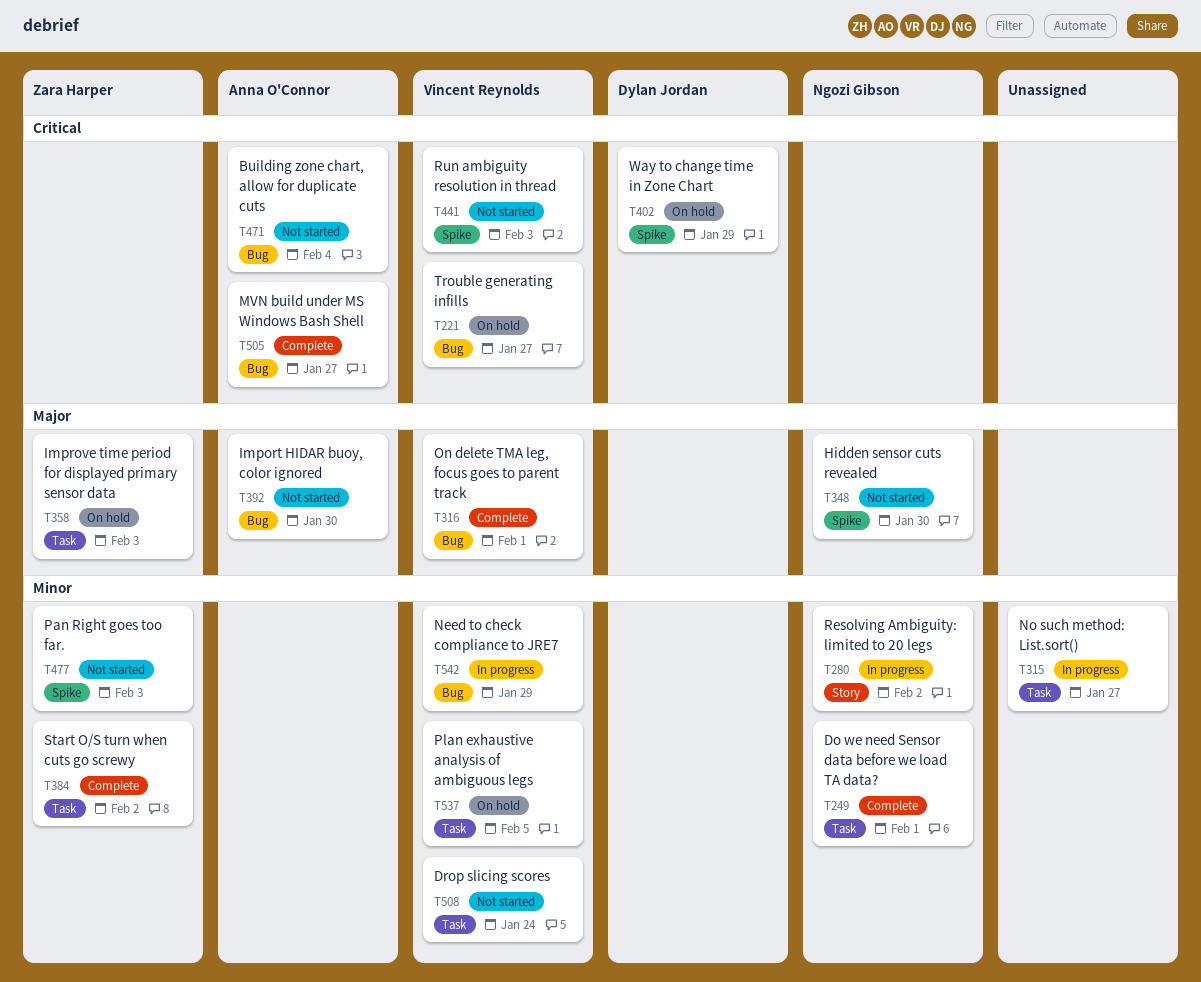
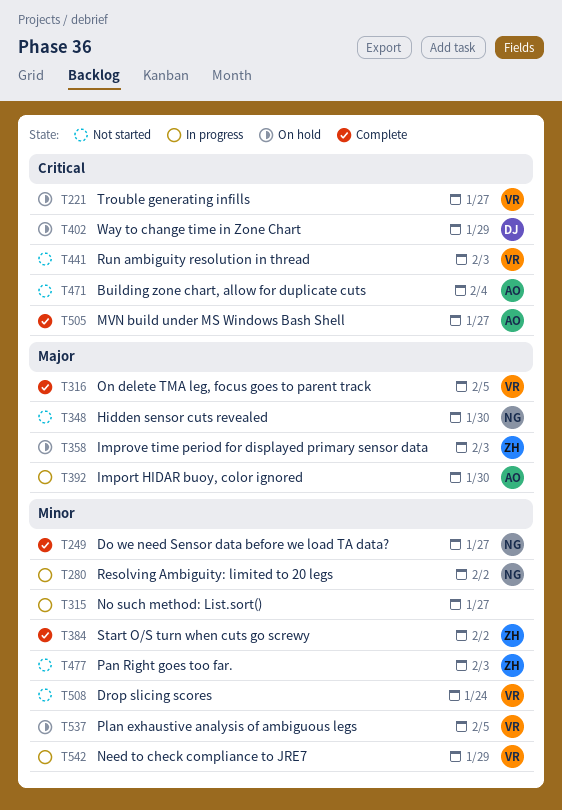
T249, due: Feb 1 -> Jan 27
T316, due: Feb 1 -> Feb 5
T392, status: Not started -> In progress

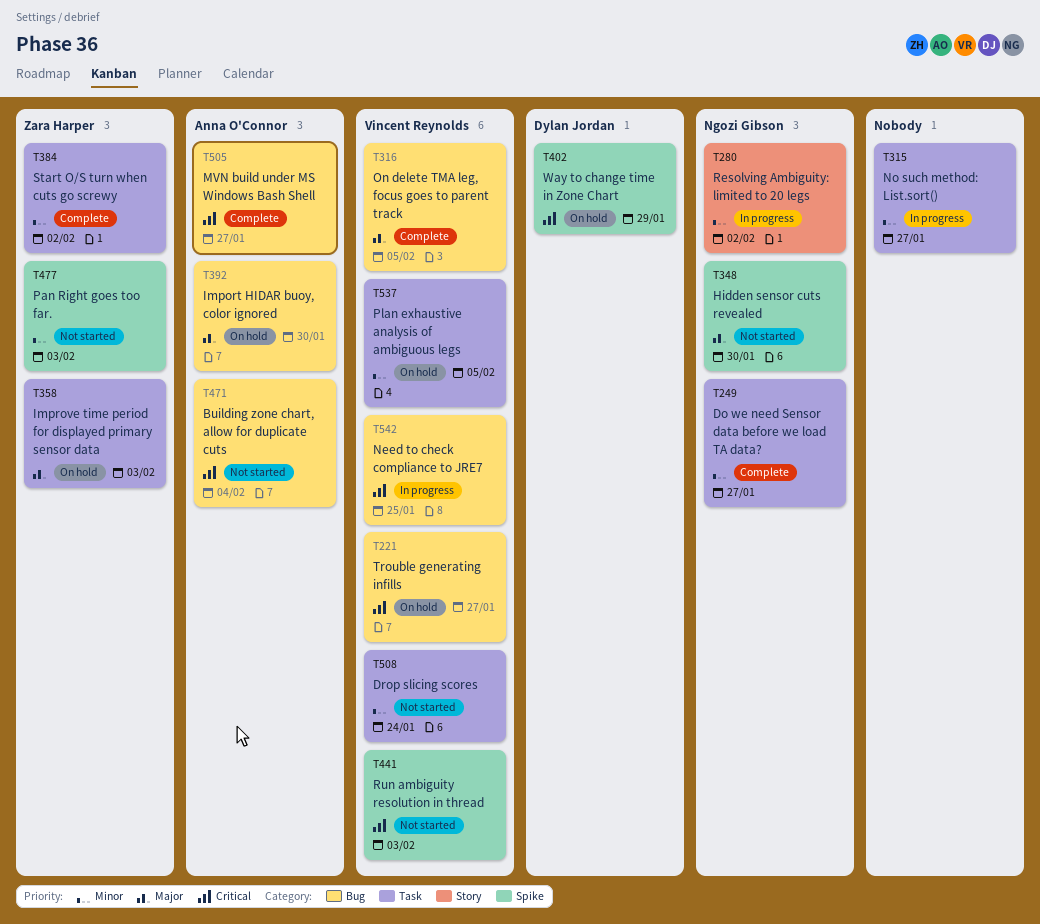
T392, status: In progress -> On hold
T542, priority: Minor -> Critical
T542, due: Jan 29 -> Jan 25

